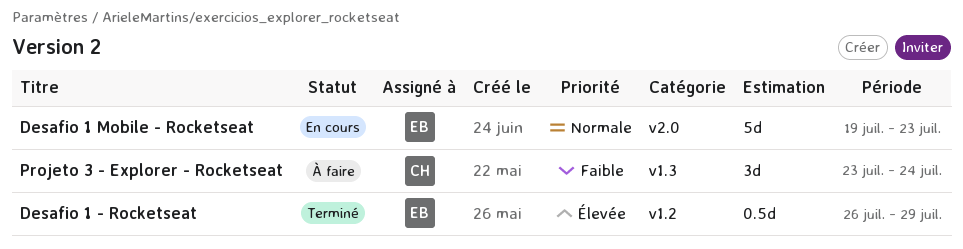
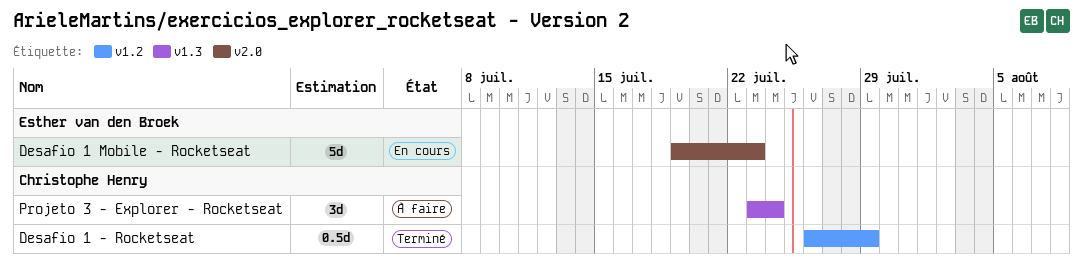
Desafio 1 - Rocketseat, owner: Esther van den Broek -> Christophe Henry

